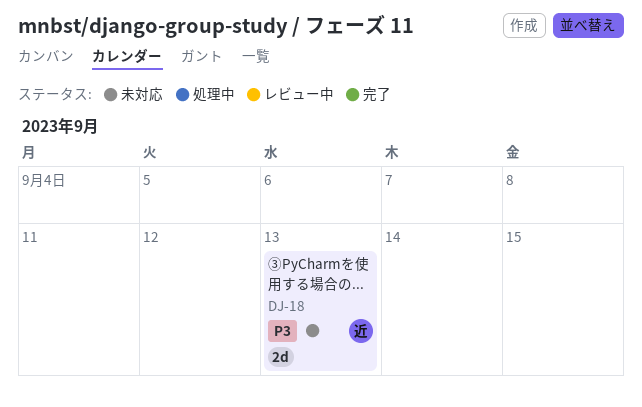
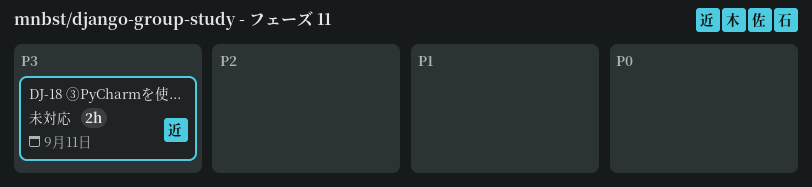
DJ-18, estimate: 2d -> 2h
DJ-18, due: Sep 13 -> Sep 11

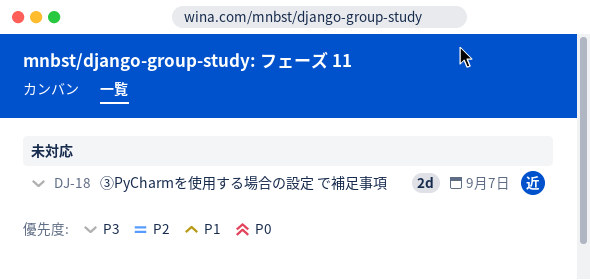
DJ-18, estimate: 2h -> 2d
DJ-18, due: Sep 11 -> Sep 7

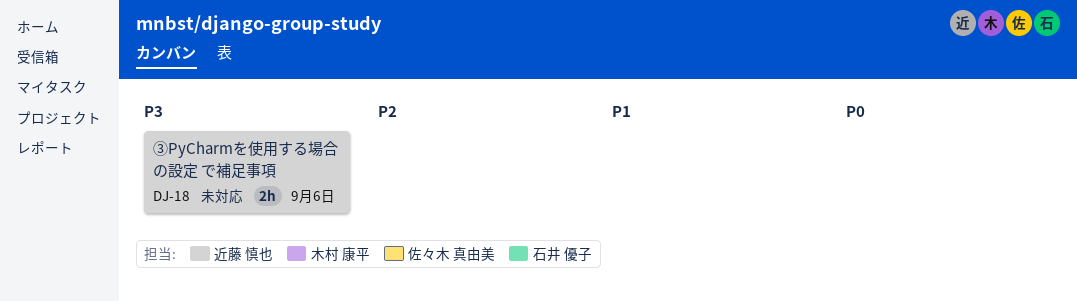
DJ-18, estimate: 2d -> 2h
DJ-18, due: Sep 7 -> Sep 6

